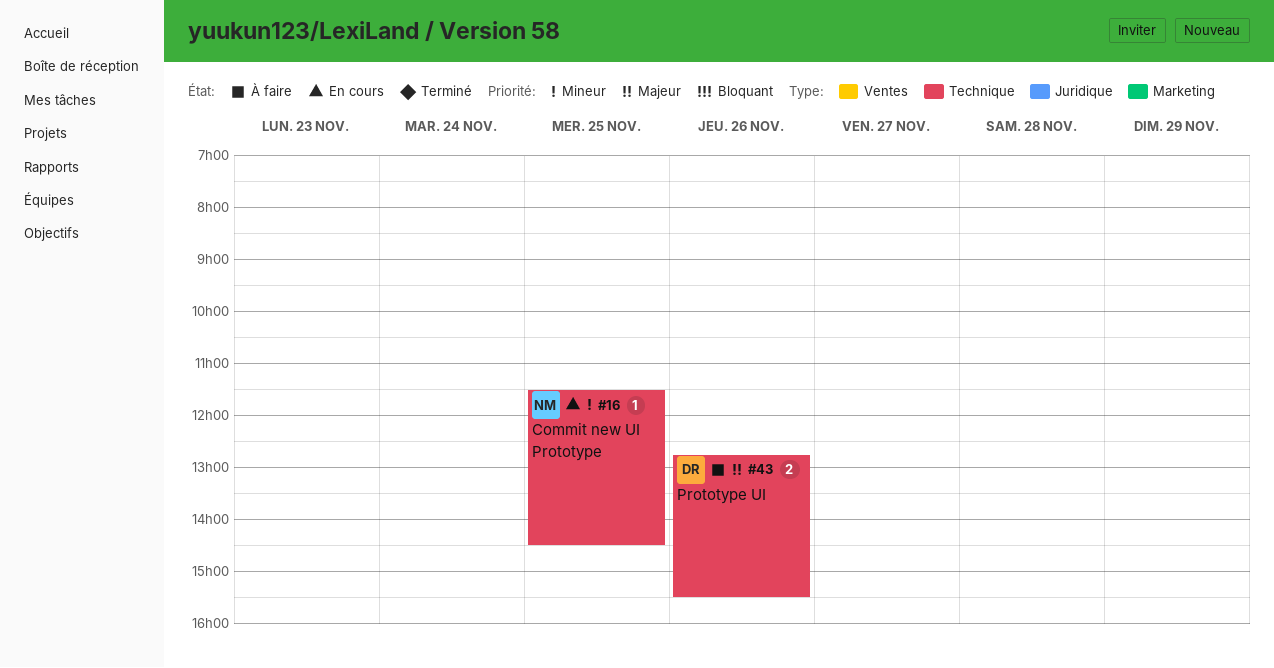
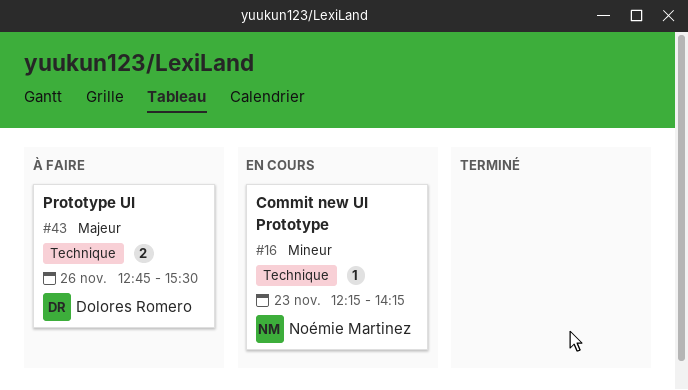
#16, day: Nov 25 -> Nov 23
#16, begins: 11:30 -> 12:15
#16, ends: 14:30 -> 14:15

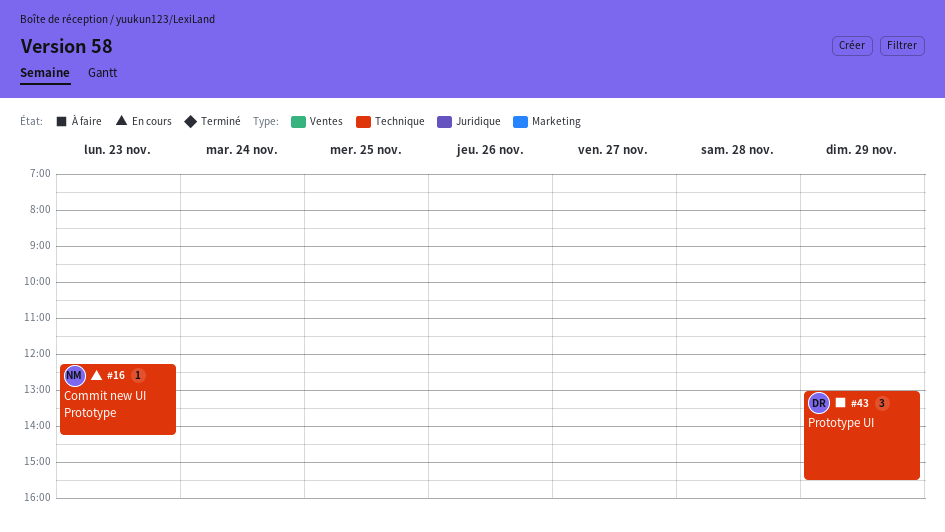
#43, estimate: 2 -> 3
#43, day: Nov 26 -> Nov 29
#43, begins: 12:45 -> 13:00

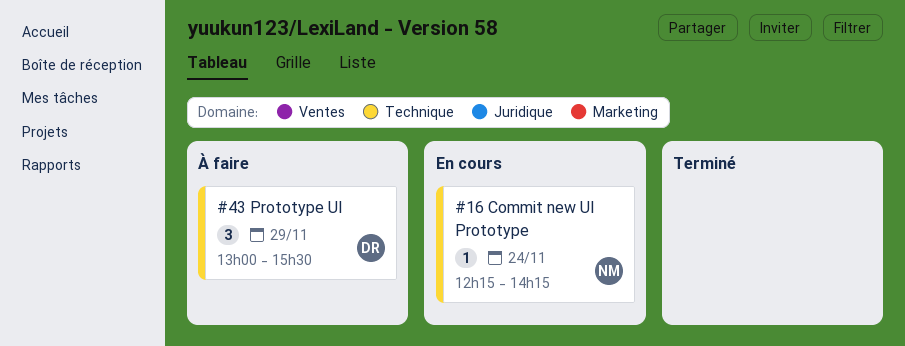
#16, day: Nov 23 -> Nov 24

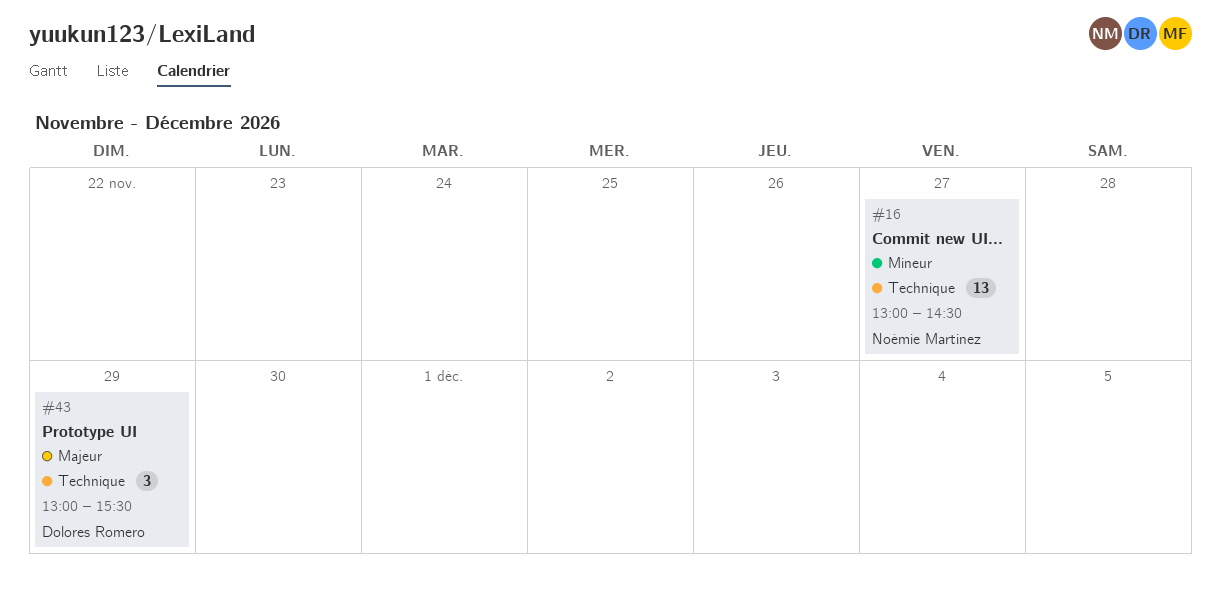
#16, estimate: 1 -> 13
#16, day: Nov 24 -> Nov 27
#16, begins: 12:15 -> 13:00
#16, ends: 14:15 -> 14:30

